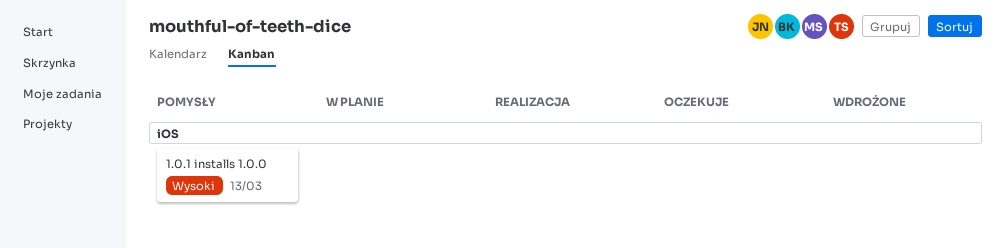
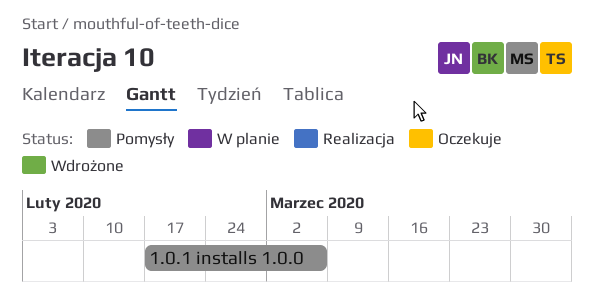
1.0.1 installs 1.0.0, due: Mar 13 -> Mar 6

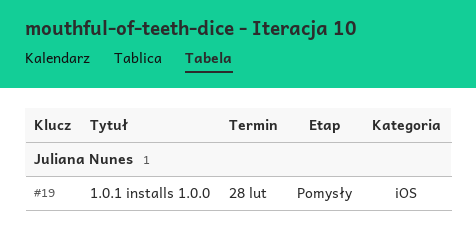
1.0.1 installs 1.0.0, due: Mar 6 -> Feb 28

